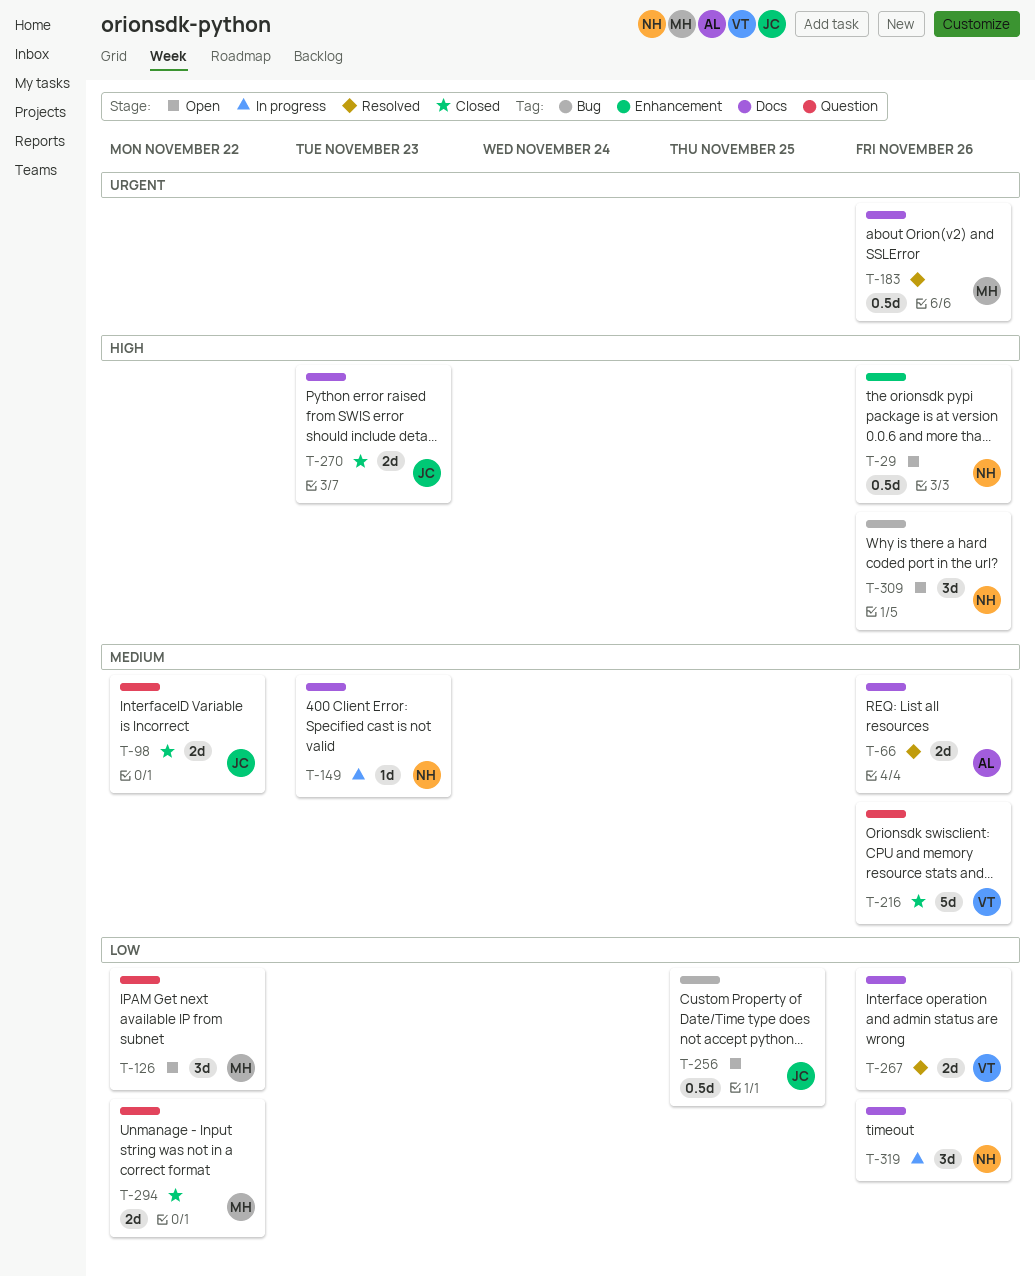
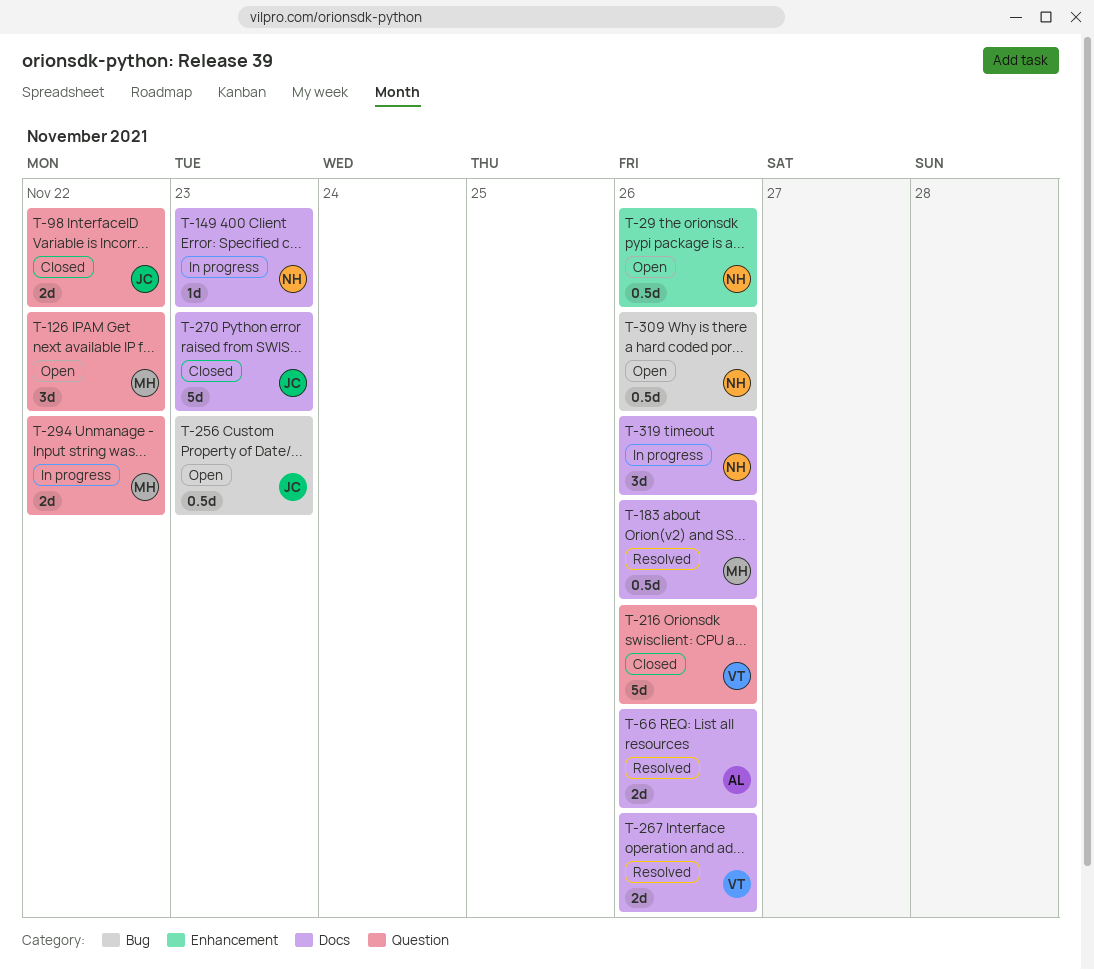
T-256, due: Nov 25 -> Nov 23
T-270, estimate: 2d -> 5d
T-294, status: Closed -> In progress
T-309, estimate: 3d -> 0.5d

